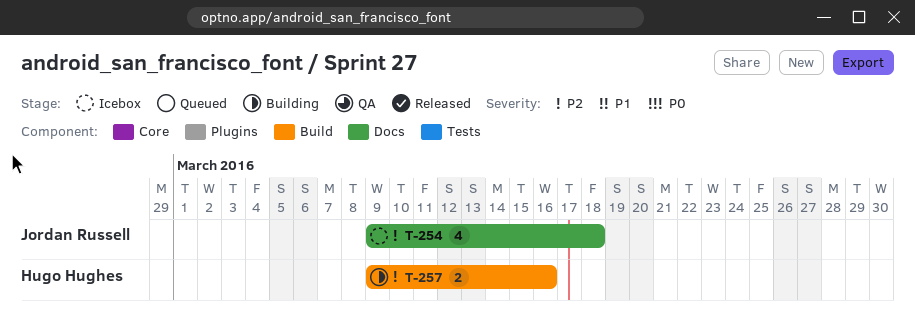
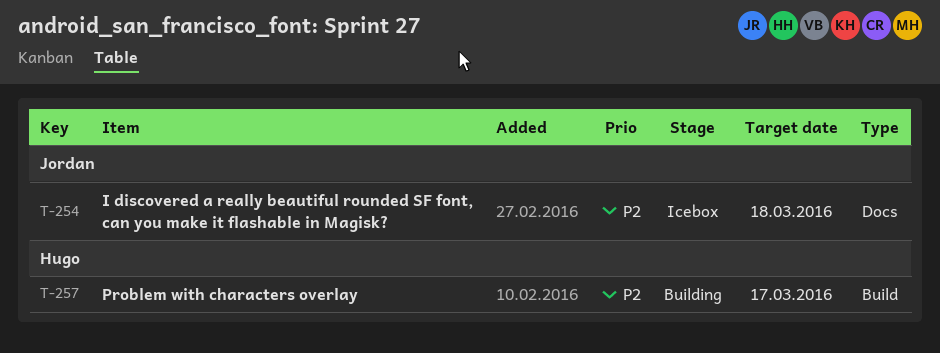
T-257, due: Mar 16 -> Mar 17

